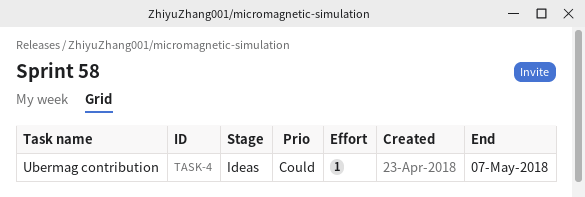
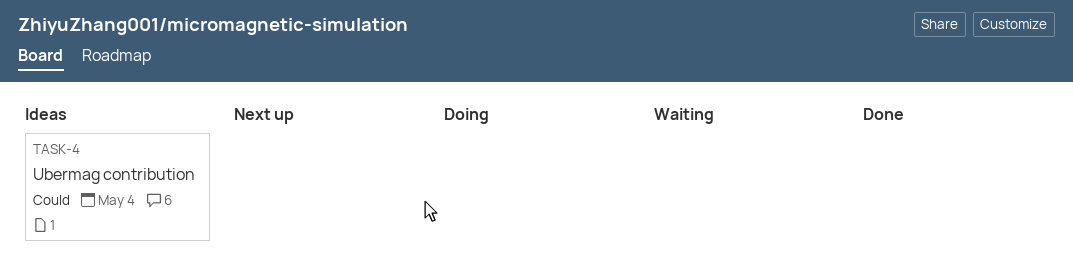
TASK-4, due: May 7 -> May 4

